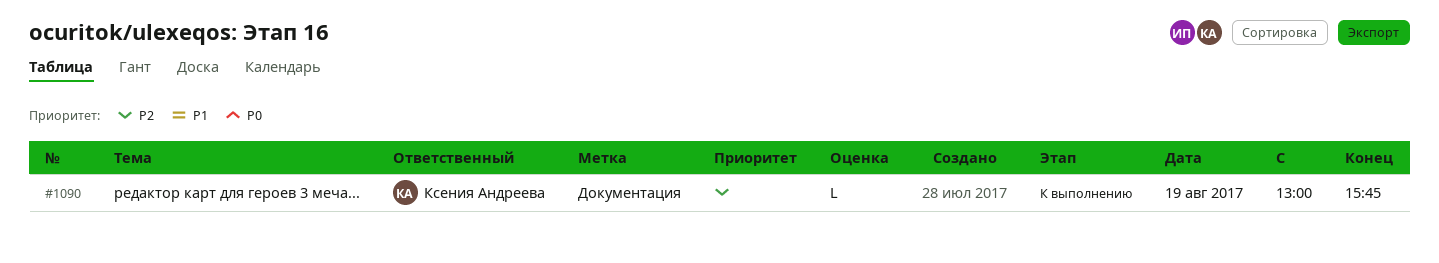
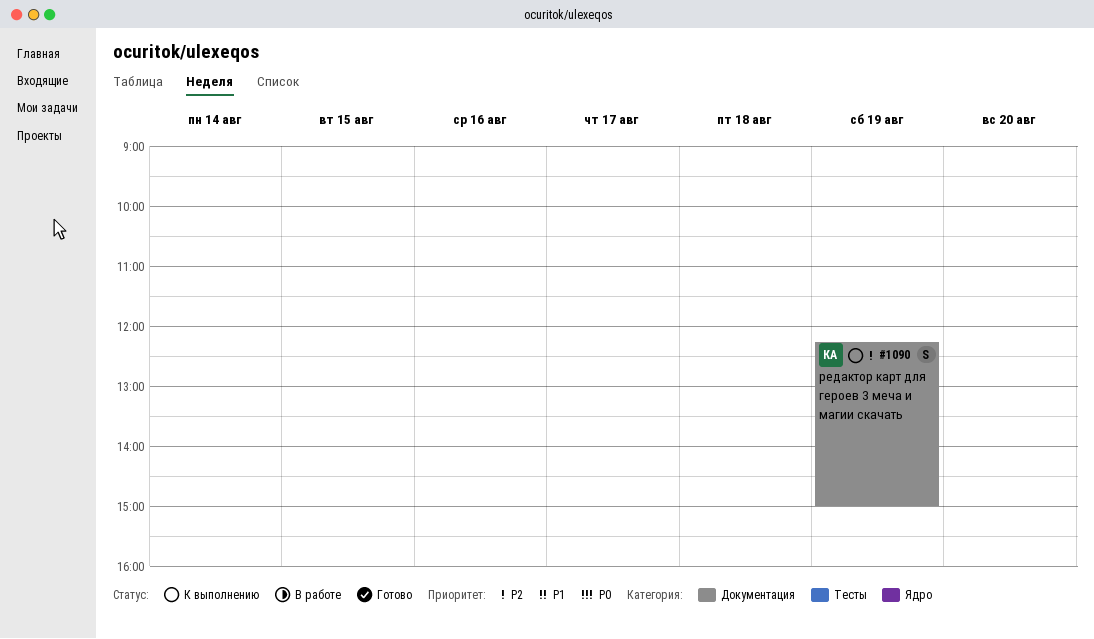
#1090, estimate: L -> S
#1090, begins: 13:00 -> 12:15
#1090, ends: 15:45 -> 15:00

